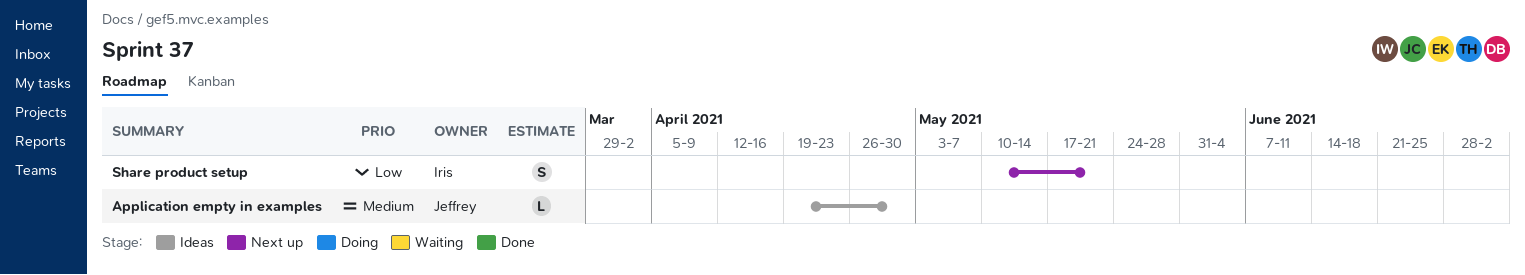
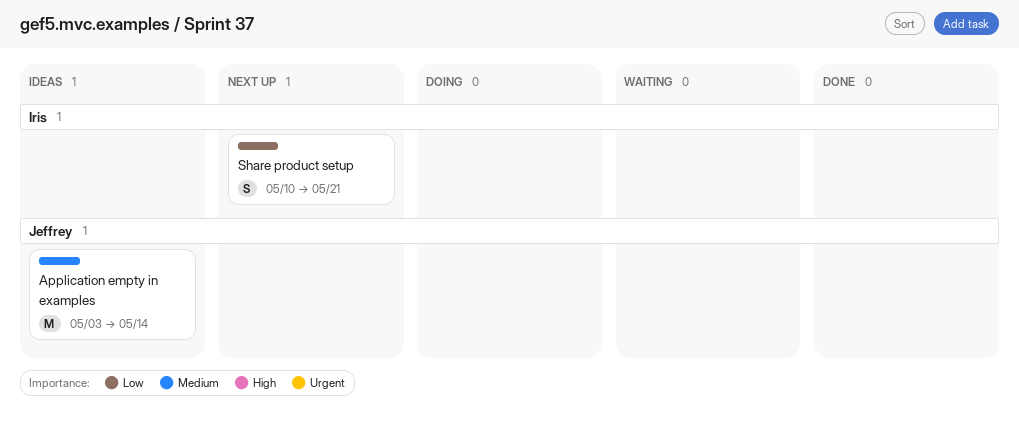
Application empty in examples, estimate: L -> M
Application empty in examples, start: Apr 19 -> May 3
Application empty in examples, due: Apr 30 -> May 14

